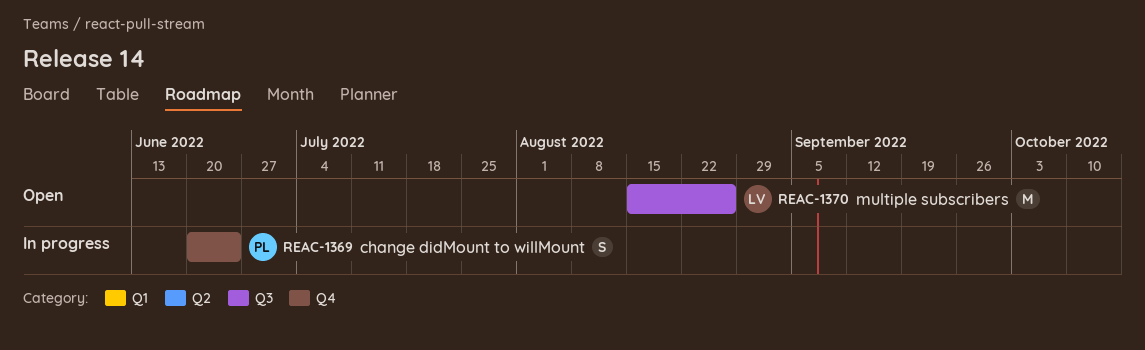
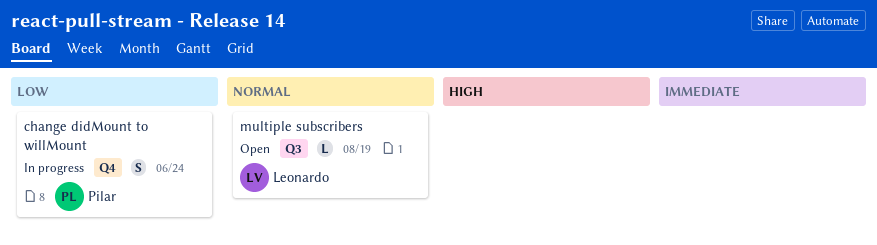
multiple subscribers, estimate: M -> L
multiple subscribers, due: Aug 26 -> Aug 19

